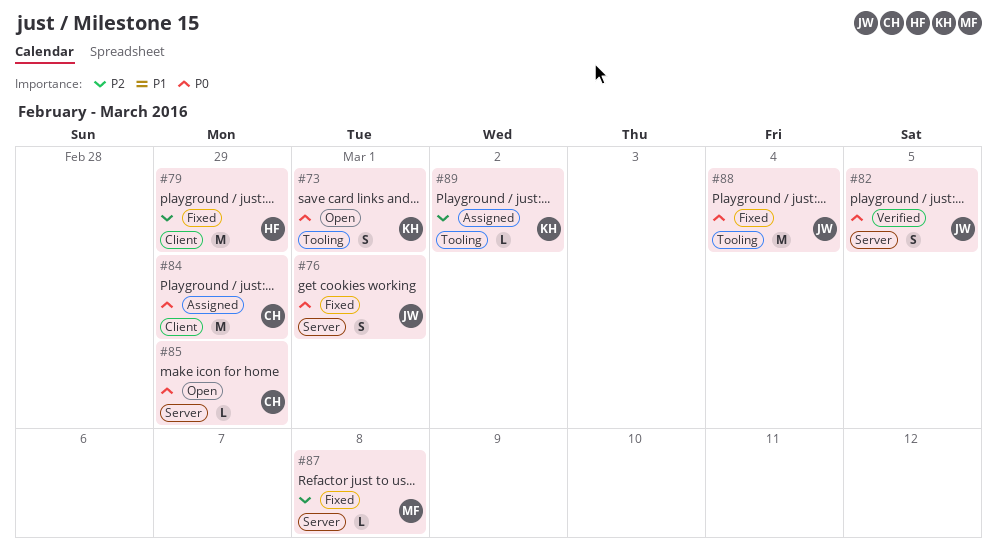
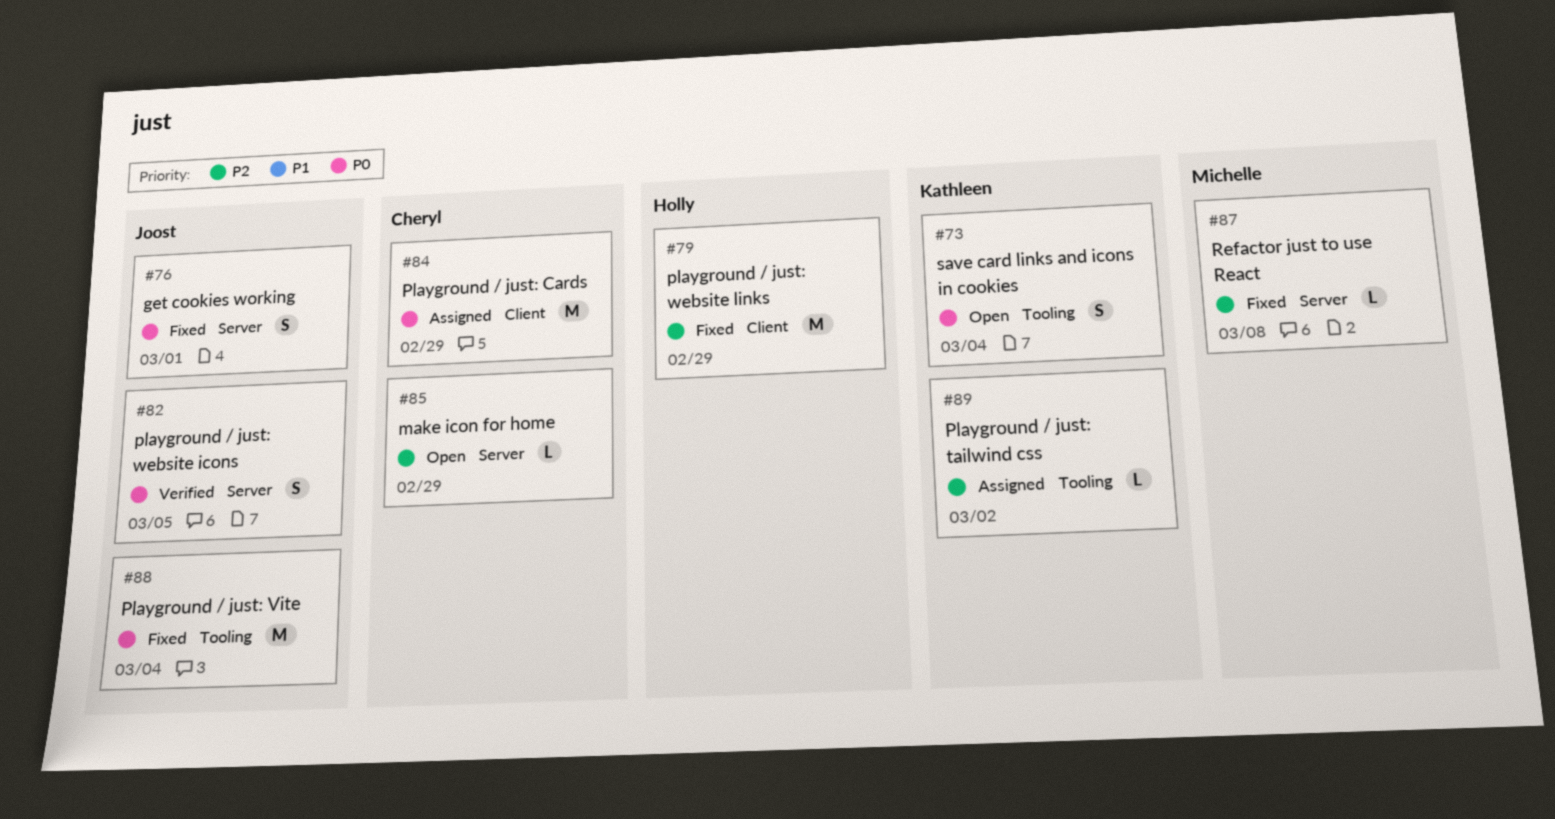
#73, due: Mar 1 -> Mar 4
#85, priority: P0 -> P2

